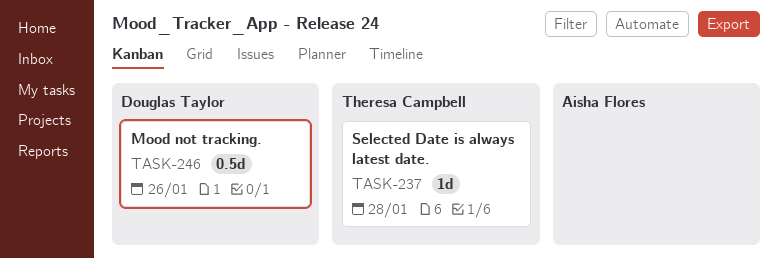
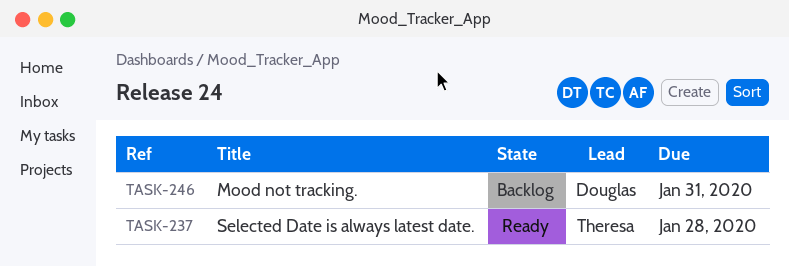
TASK-246, due: Jan 26 -> Jan 31

